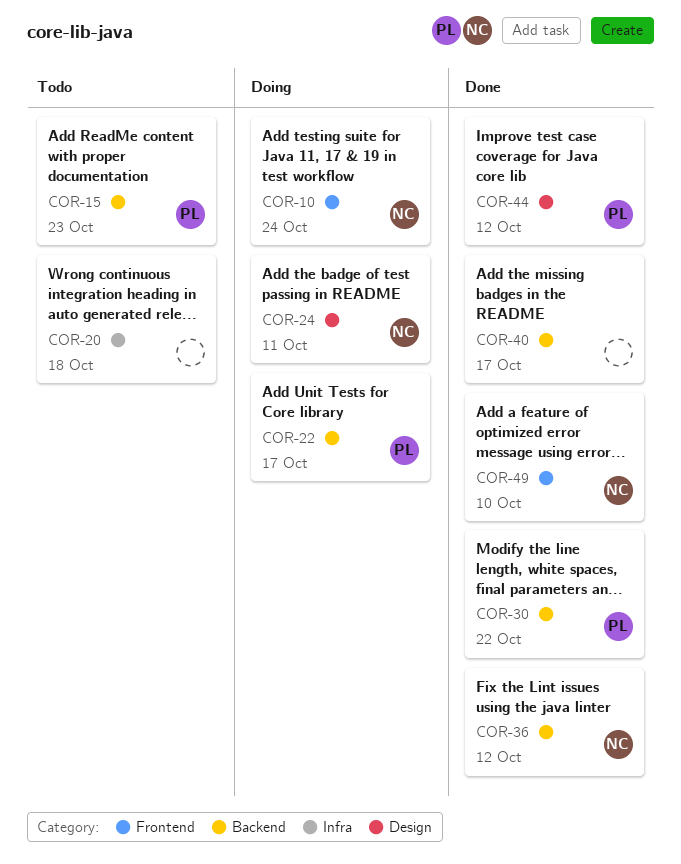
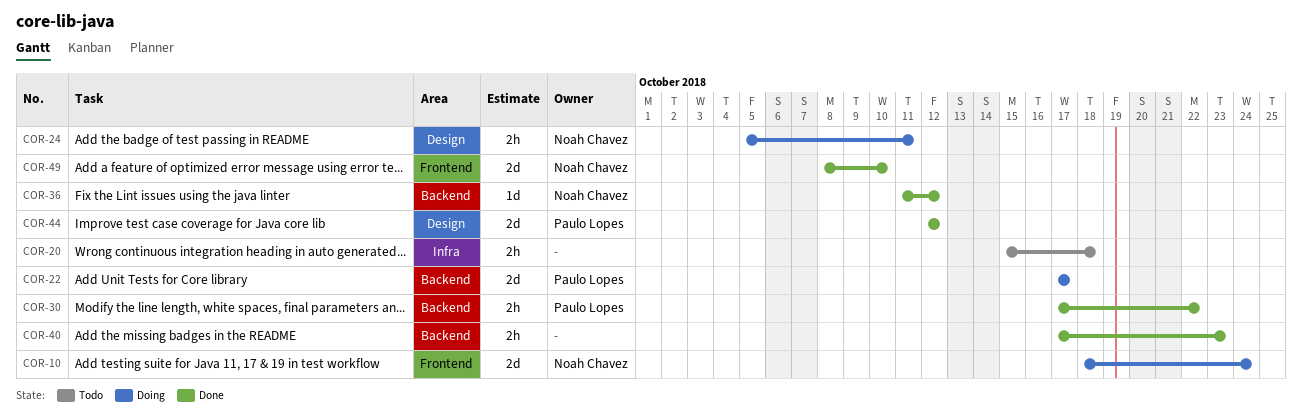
COR-15: present -> none
COR-40, due: Oct 17 -> Oct 23

